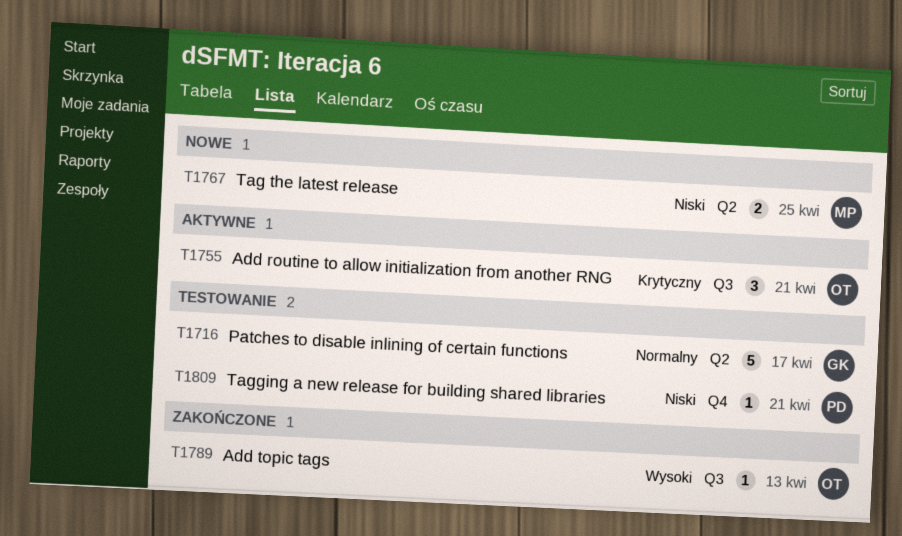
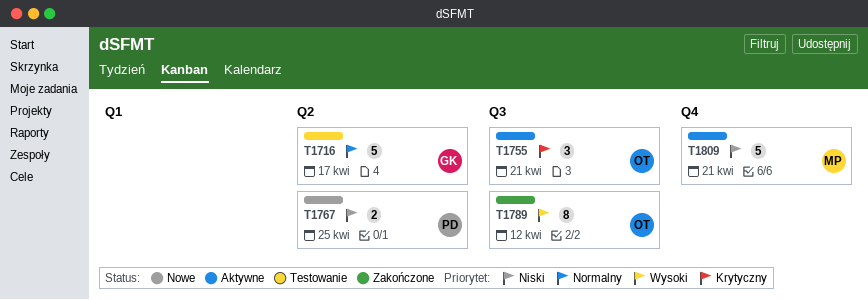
T1767, owner: MP -> PD
T1789, estimate: 1 -> 8
T1789, due: Apr 13 -> Apr 12
T1809, status: Testowanie -> Aktywne
T1809, owner: PD -> MP
T1809, estimate: 1 -> 5

